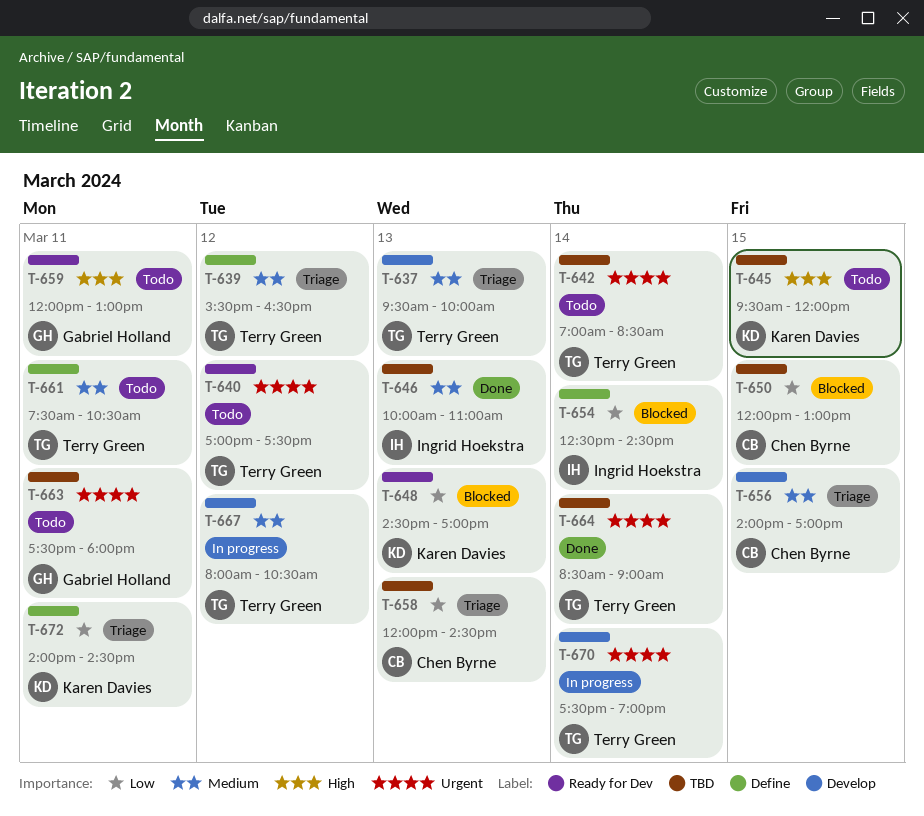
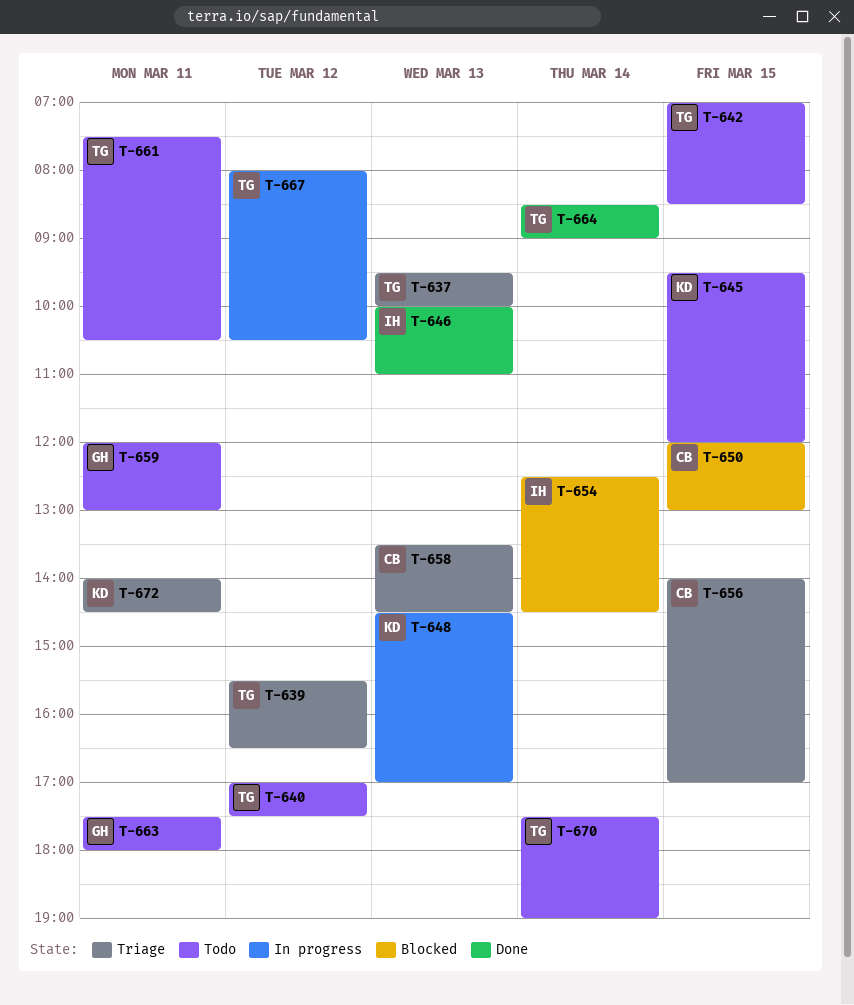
T-642, day: Mar 14 -> Mar 15
T-648, status: Blocked -> In progress
T-658, begins: 12:00 -> 13:30
T-670, status: In progress -> Todo

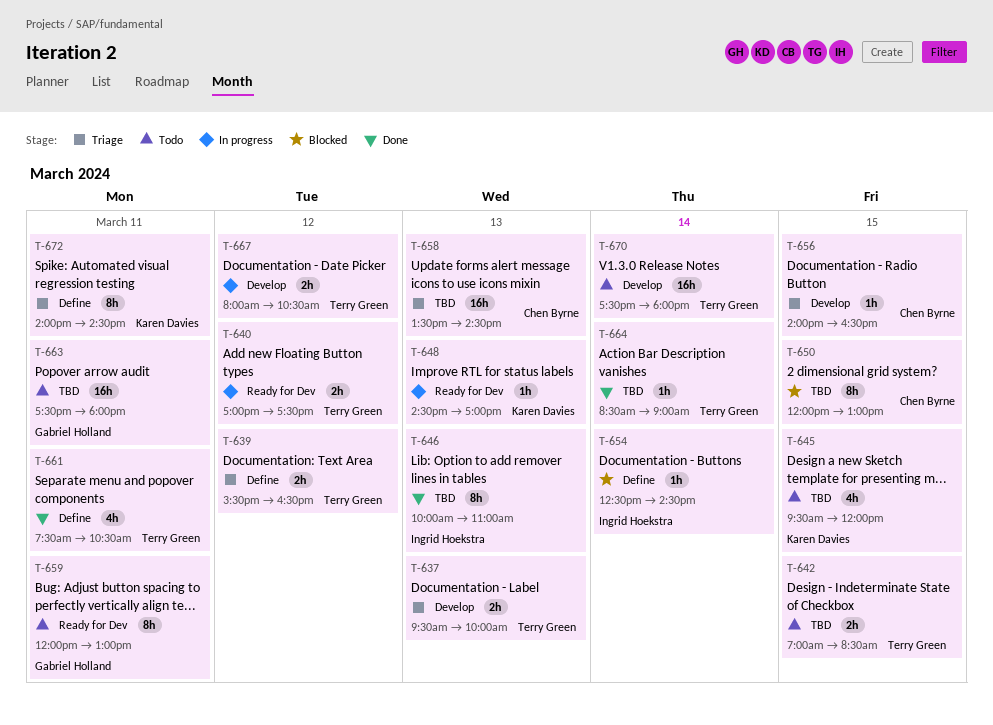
T-640, status: Todo -> In progress
T-656, ends: 17:00 -> 16:30
T-661, status: Todo -> Done
T-670, ends: 19:00 -> 18:00

